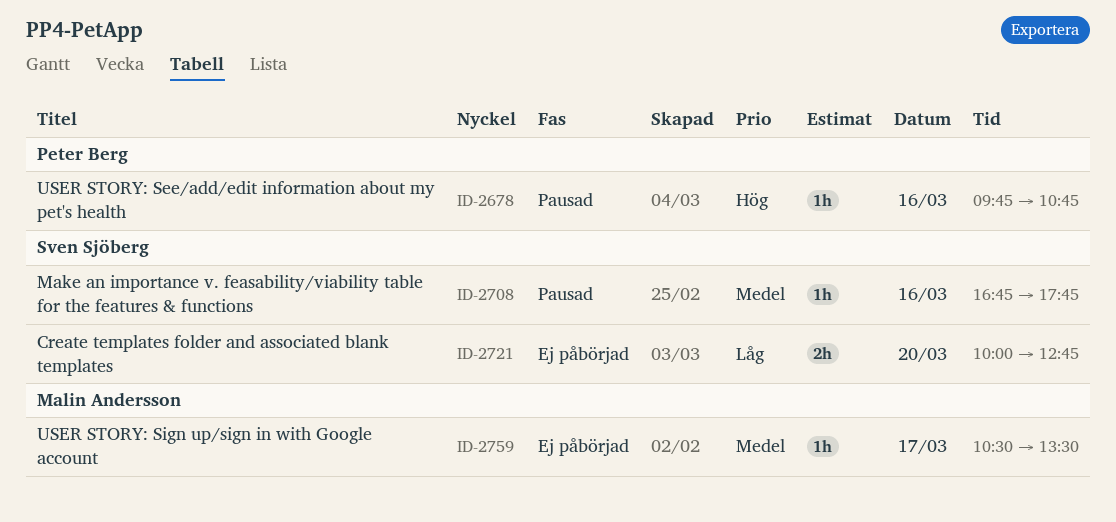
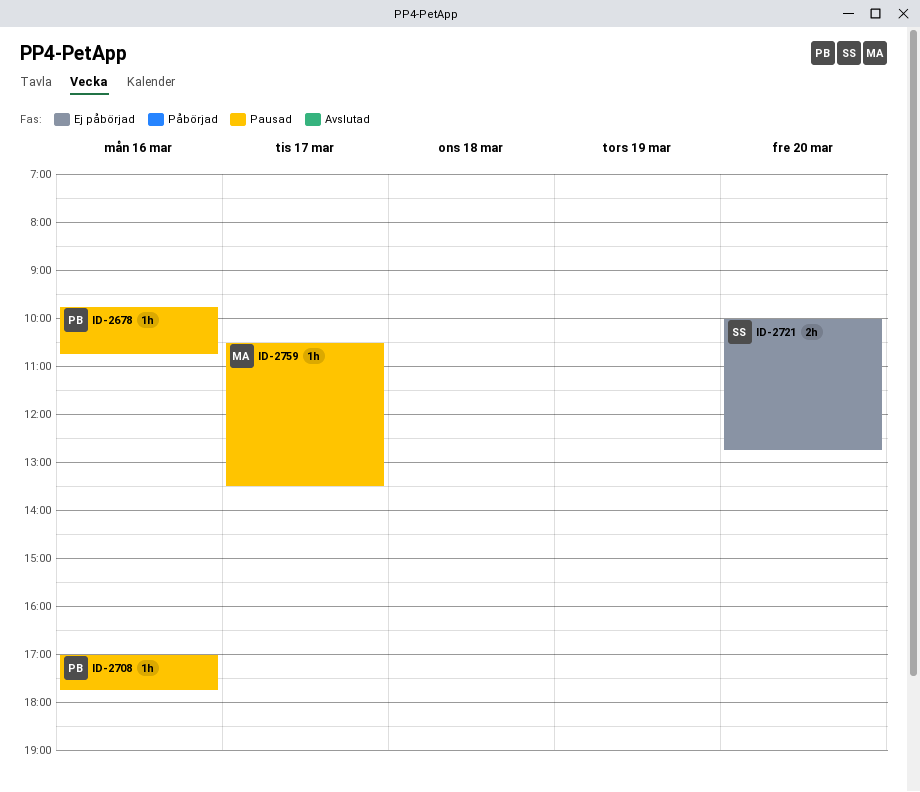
ID-2708, owner: Sven Sjöberg -> Peter Berg
ID-2708, begins: 16:45 -> 17:00
ID-2759, status: Ej påbörjad -> Pausad

